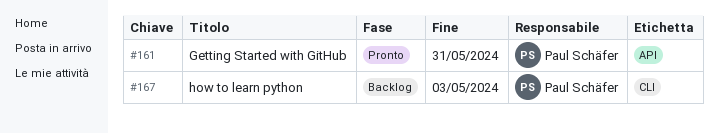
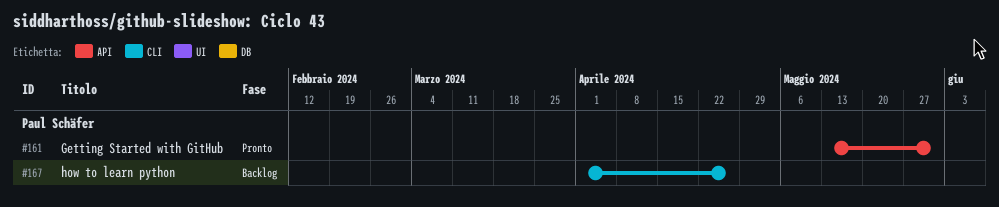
#167, due: May 3 -> Apr 26

